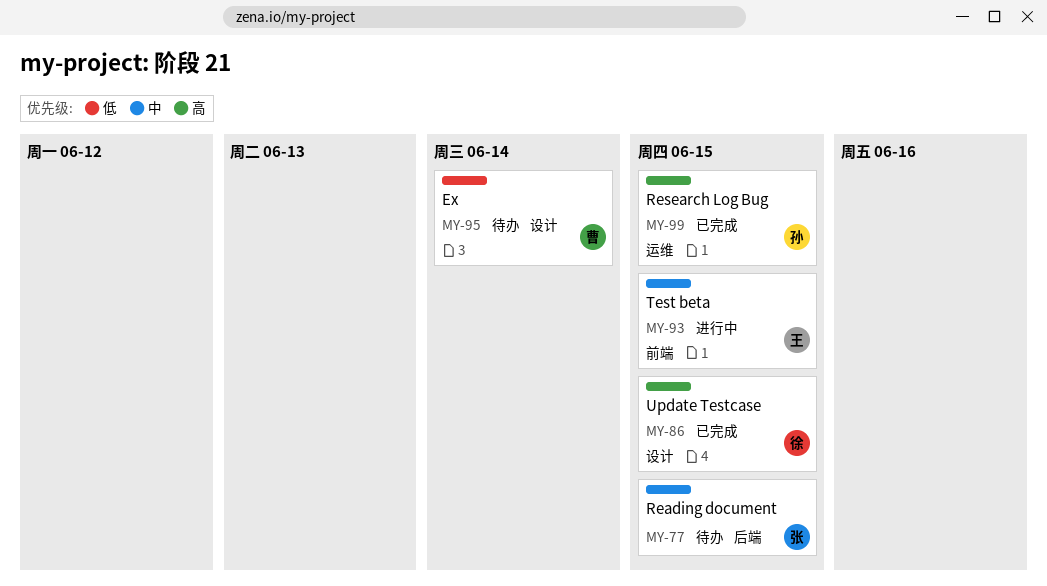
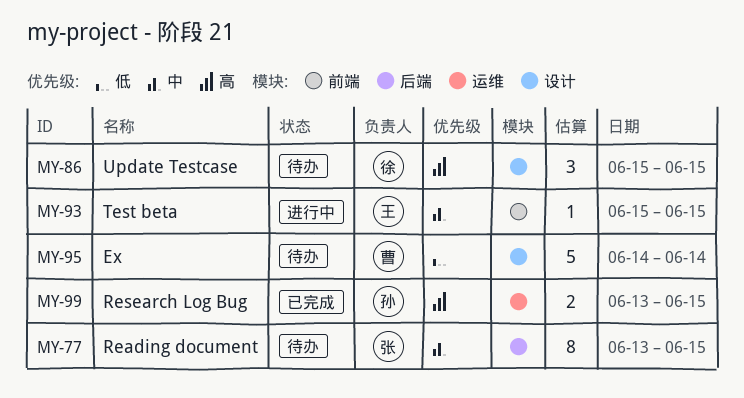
MY-86, status: 已完成 -> 待办

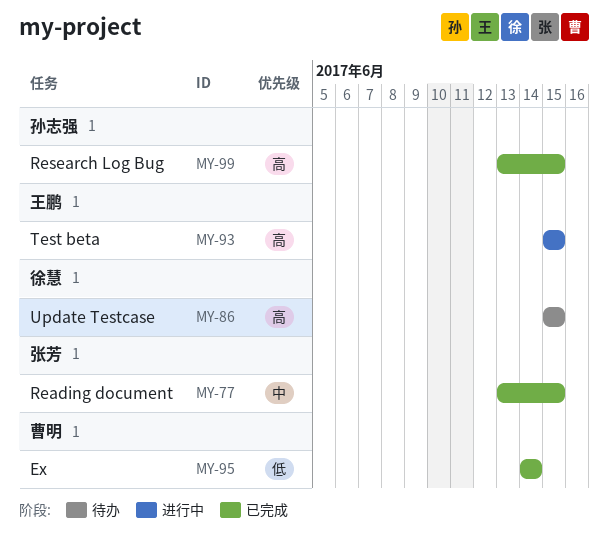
MY-77, status: 待办 -> 已完成
MY-93, priority: 中 -> 高
MY-95, status: 待办 -> 已完成

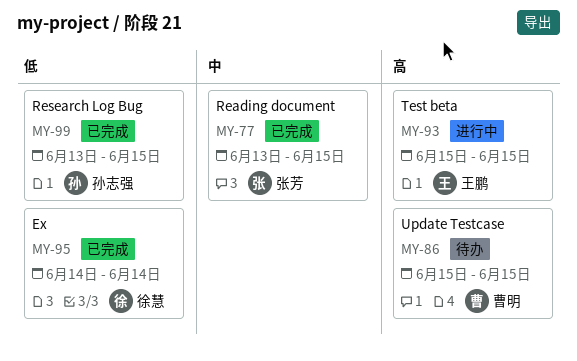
MY-86, owner: 徐慧 -> 曹明
MY-95, owner: 曹明 -> 徐慧
MY-99, priority: 高 -> 低

